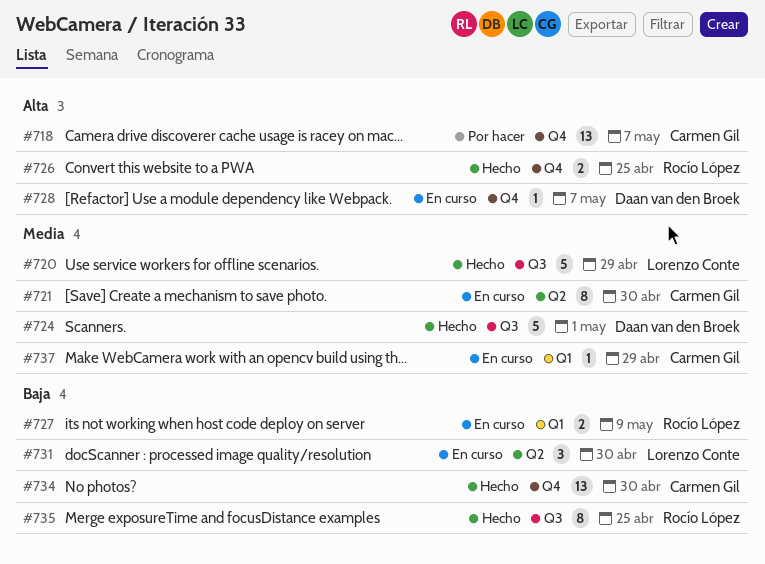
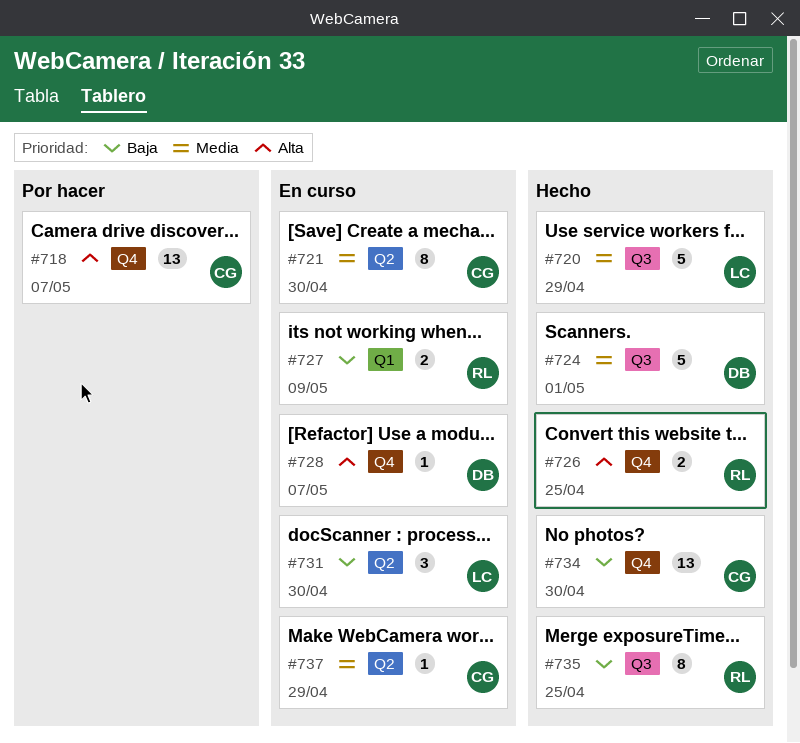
#737, label: Q1 -> Q2

